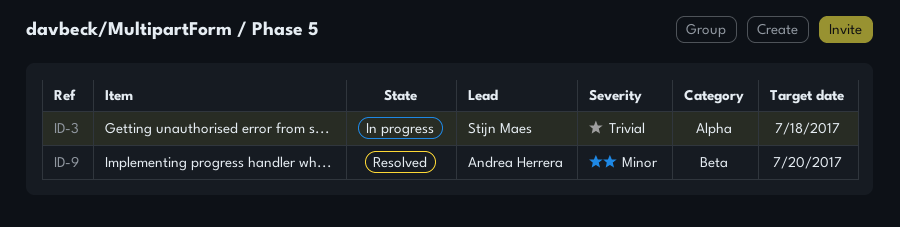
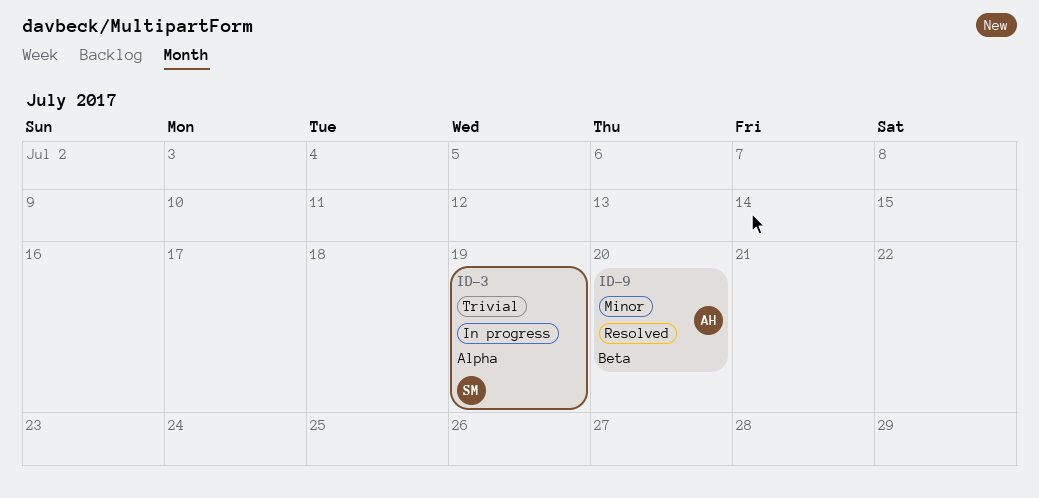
ID-3, due: Jul 18 -> Jul 19

